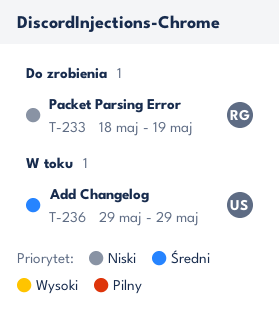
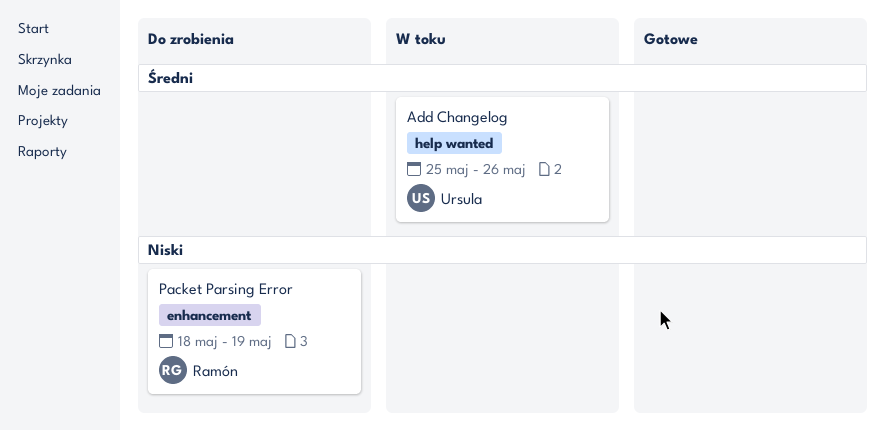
Add Changelog, start: May 29 -> May 25
Add Changelog, due: May 29 -> May 26

